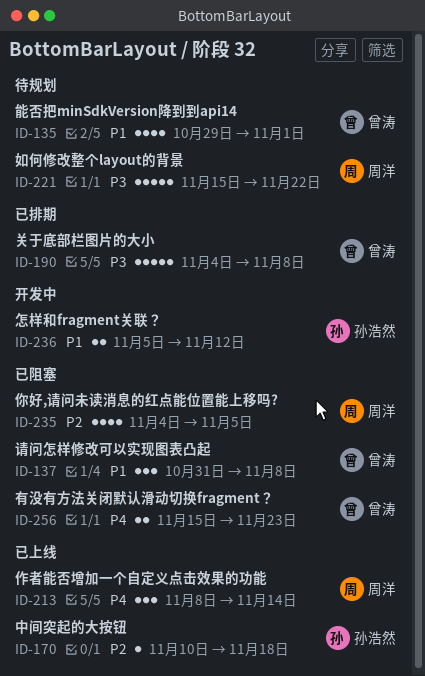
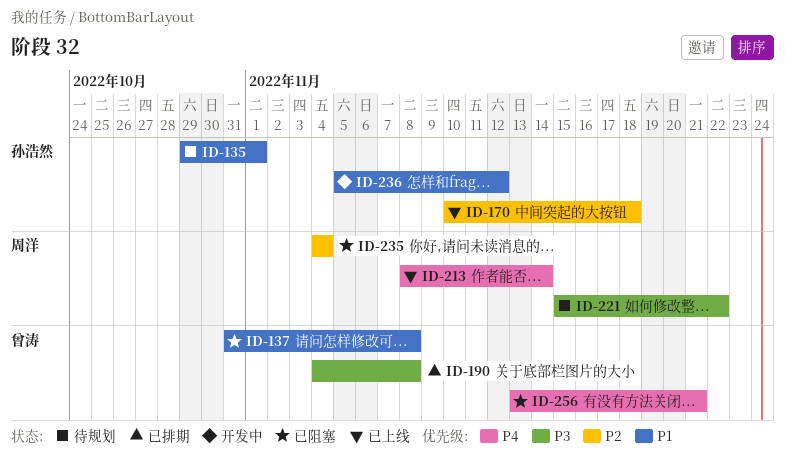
ID-135, owner: 曾涛 -> 孙浩然
ID-235, due: Nov 5 -> Nov 4
ID-256, start: Nov 15 -> Nov 13
ID-256, due: Nov 23 -> Nov 21

